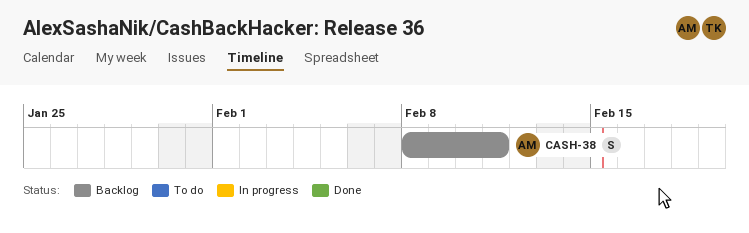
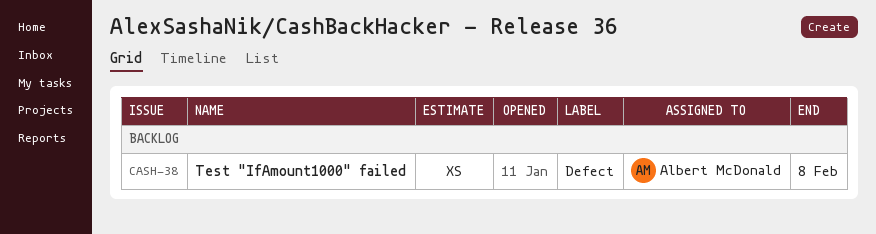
CASH-38, estimate: S -> XS
CASH-38, due: Feb 11 -> Feb 8

